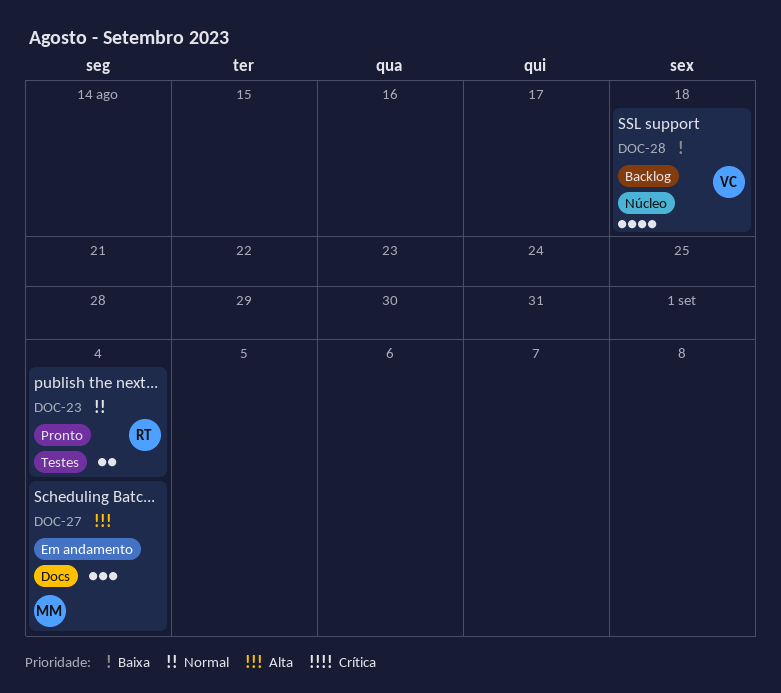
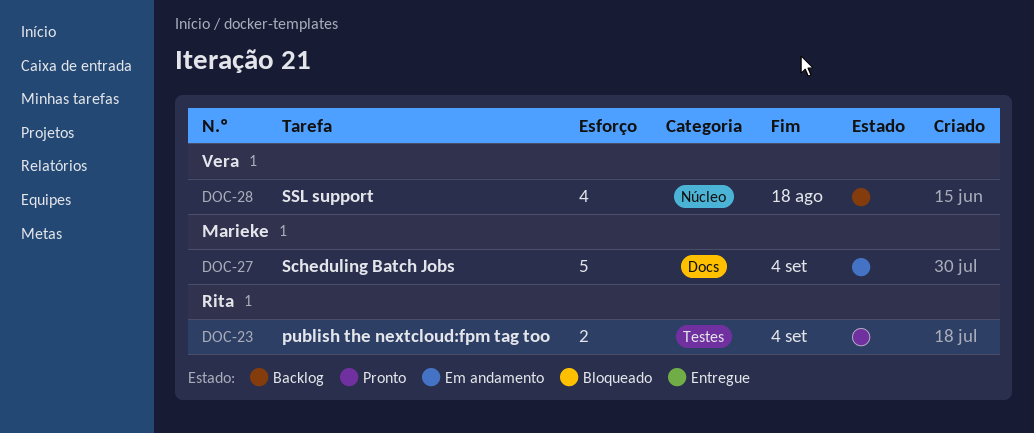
DOC-27, estimate: 3 -> 5

